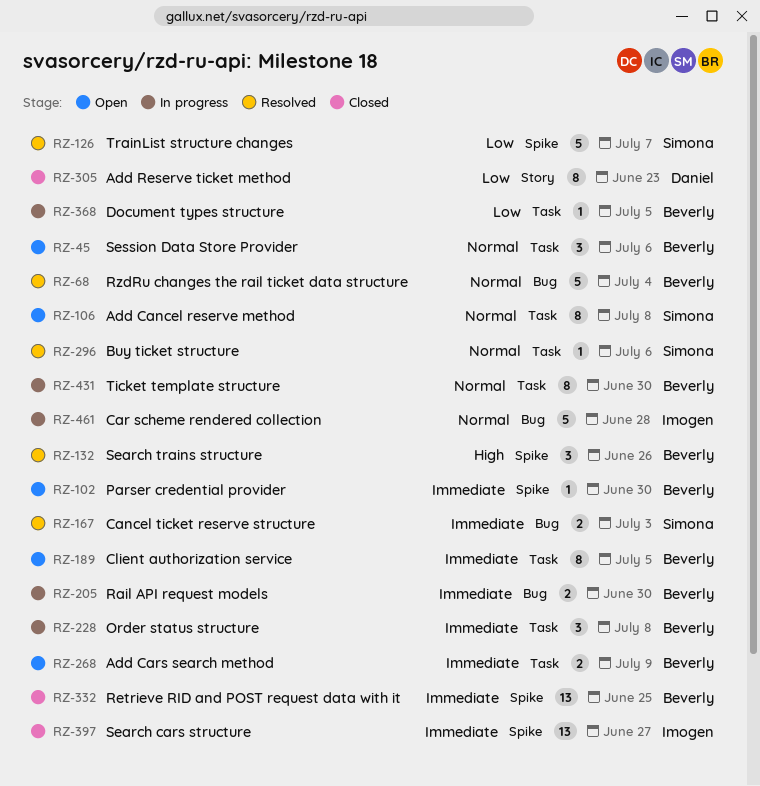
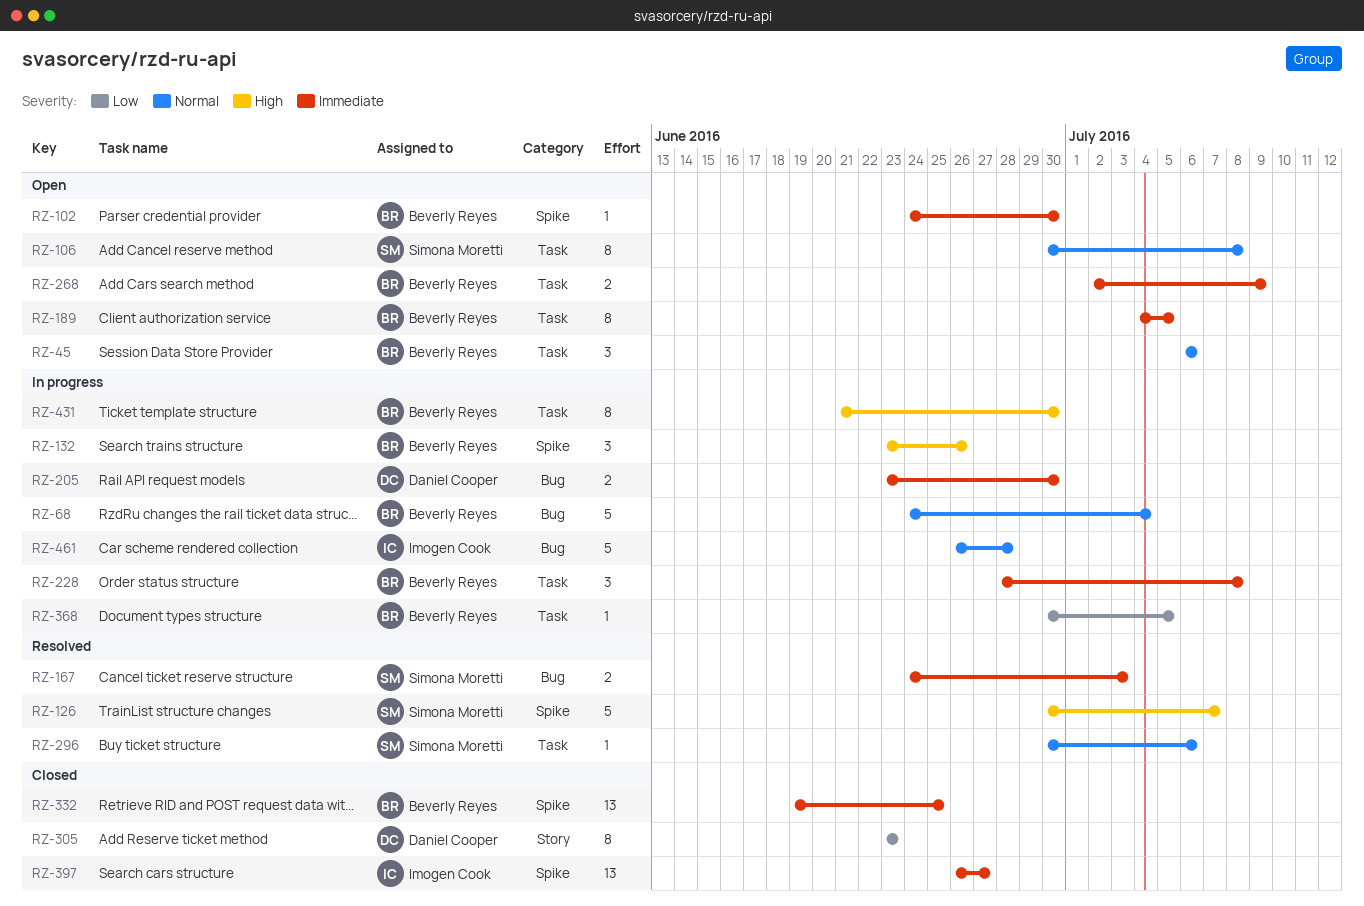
RZ-68, status: Resolved -> In progress
RZ-126, priority: Low -> High
RZ-132, status: Resolved -> In progress
RZ-205, owner: Beverly Reyes -> Daniel Cooper
RZ-431, priority: Normal -> High

